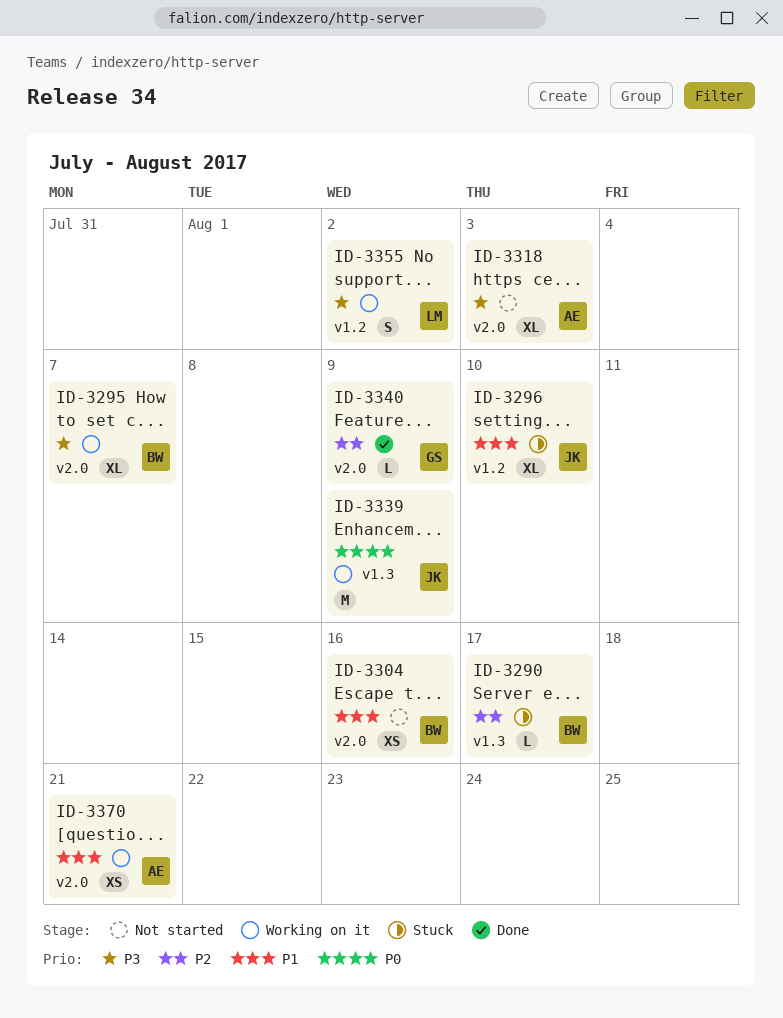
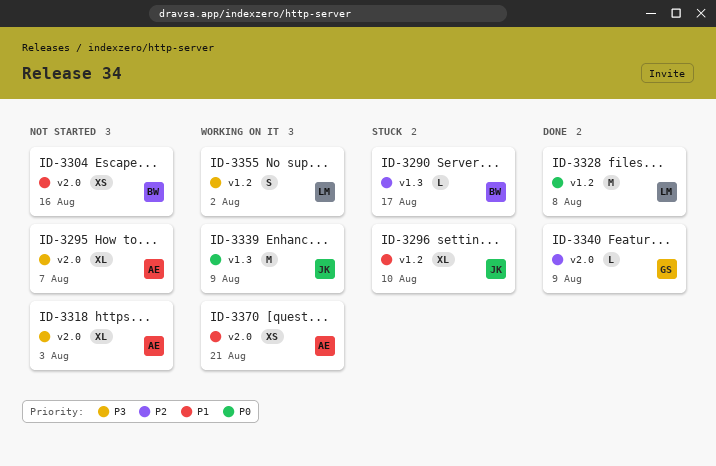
ID-3295, status: Working on it -> Not started
ID-3295, owner: BW -> AE
ID-3328: none -> present

